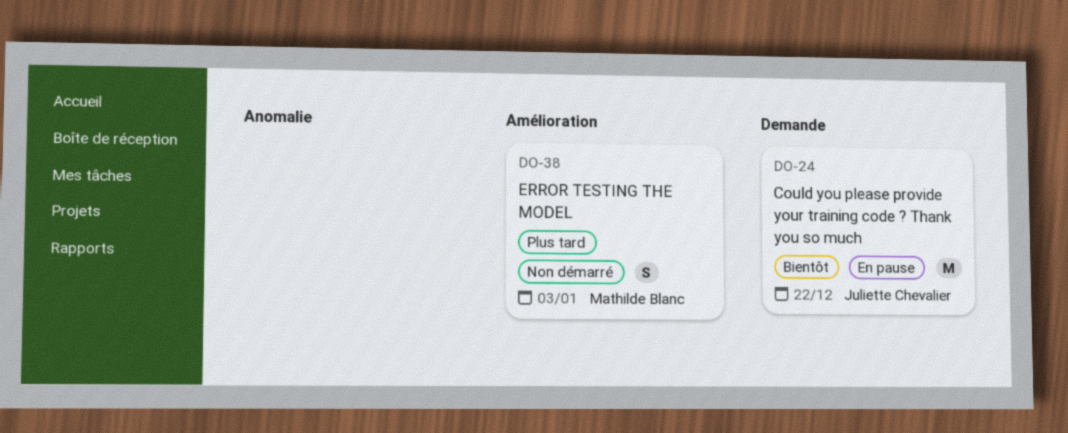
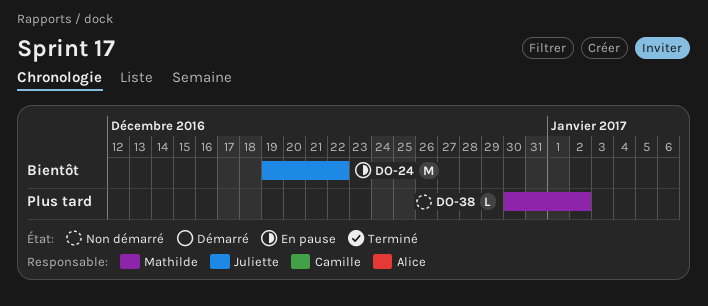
DO-38, estimate: S -> L
DO-38, due: Jan 3 -> Jan 2

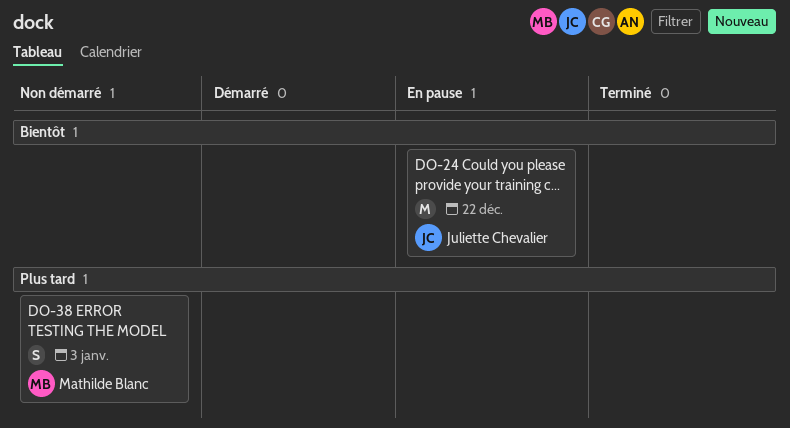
DO-38, estimate: L -> S
DO-38, due: Jan 2 -> Jan 3

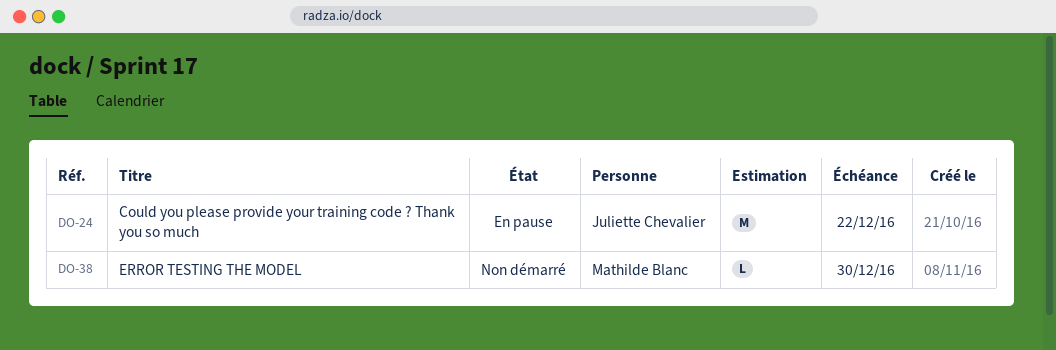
DO-38, estimate: S -> L
DO-38, due: Jan 3 -> Dec 30

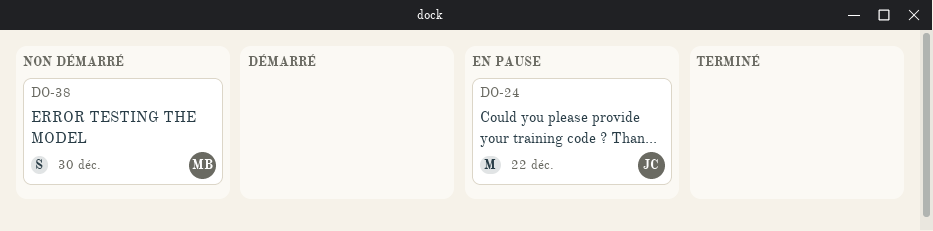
DO-38, estimate: L -> S

